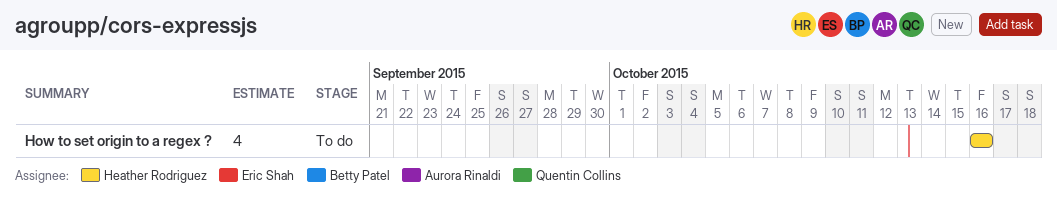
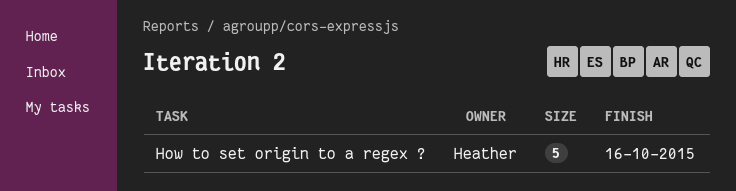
How to set origin to a regex ?, estimate: 4 -> 5

